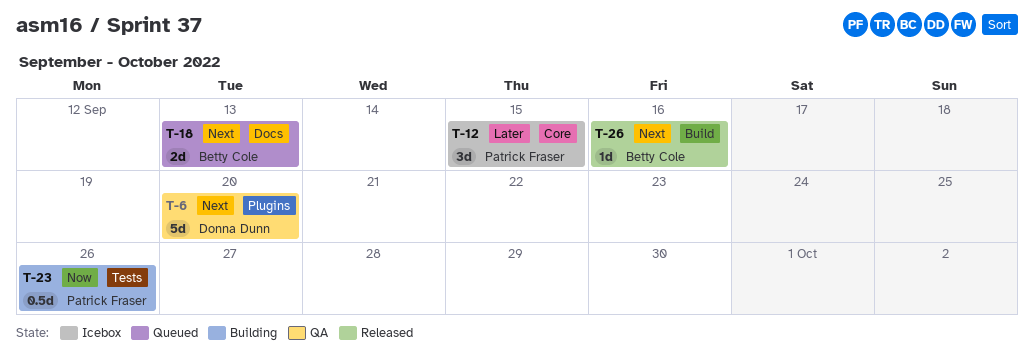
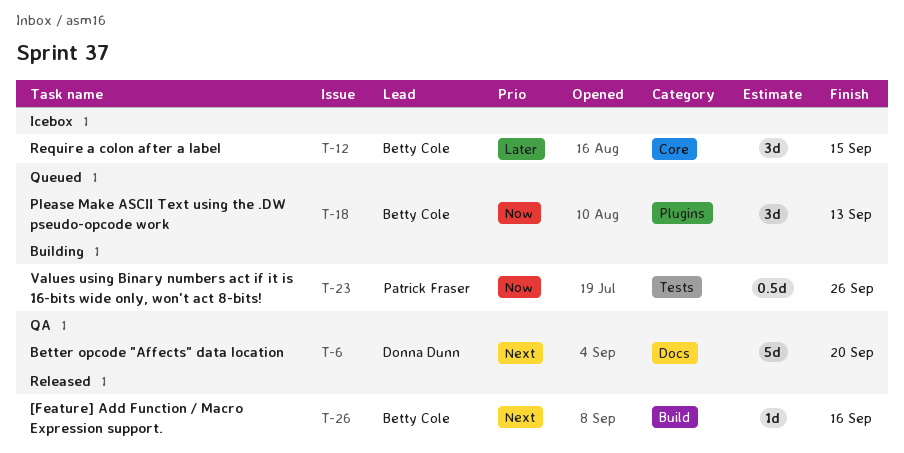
T-6, label: Plugins -> Docs
T-12, owner: Patrick Fraser -> Betty Cole
T-18, priority: Next -> Now
T-18, label: Docs -> Plugins
T-18, estimate: 2d -> 3d

